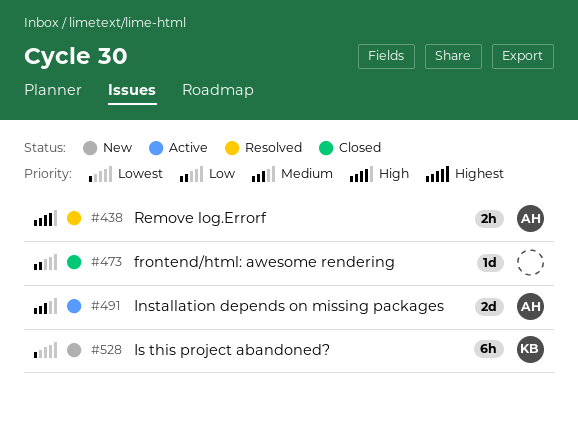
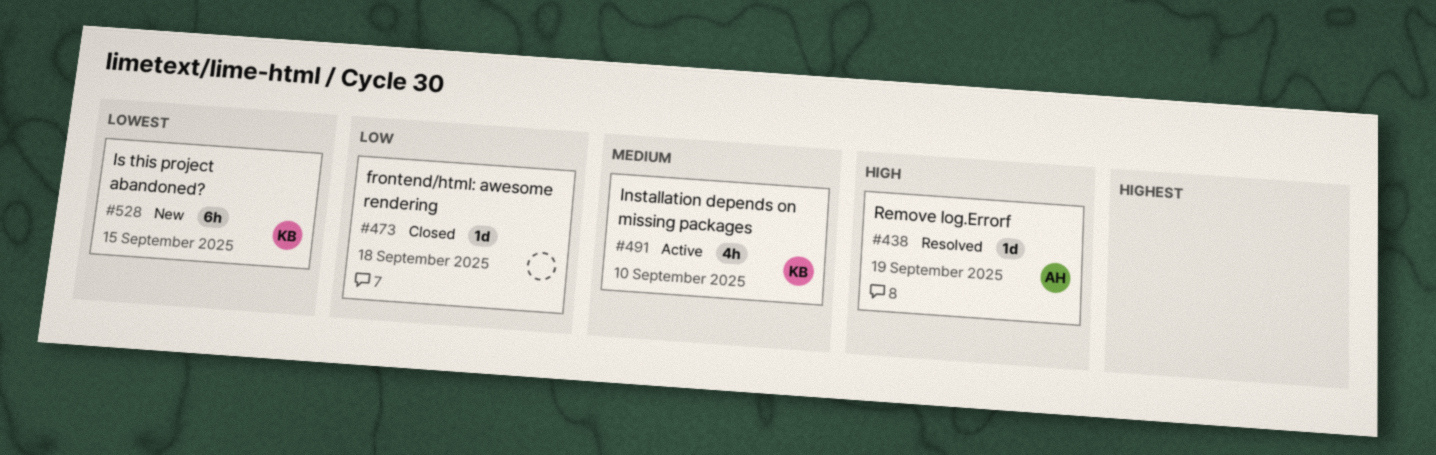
#438, estimate: 2h -> 1d
#491, owner: AH -> KB
#491, estimate: 2d -> 4h

